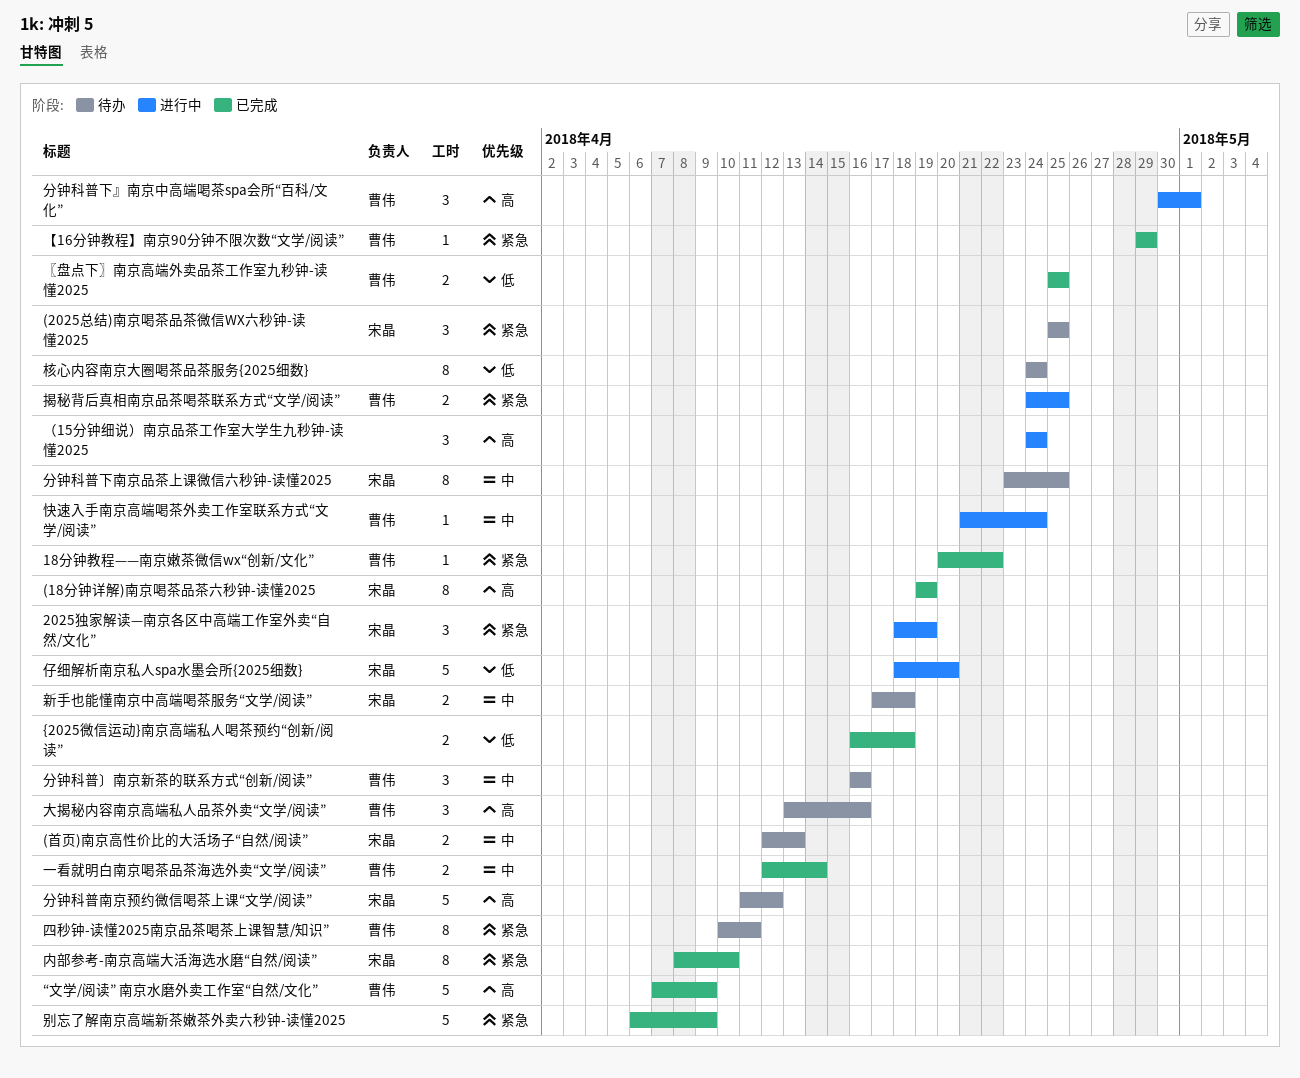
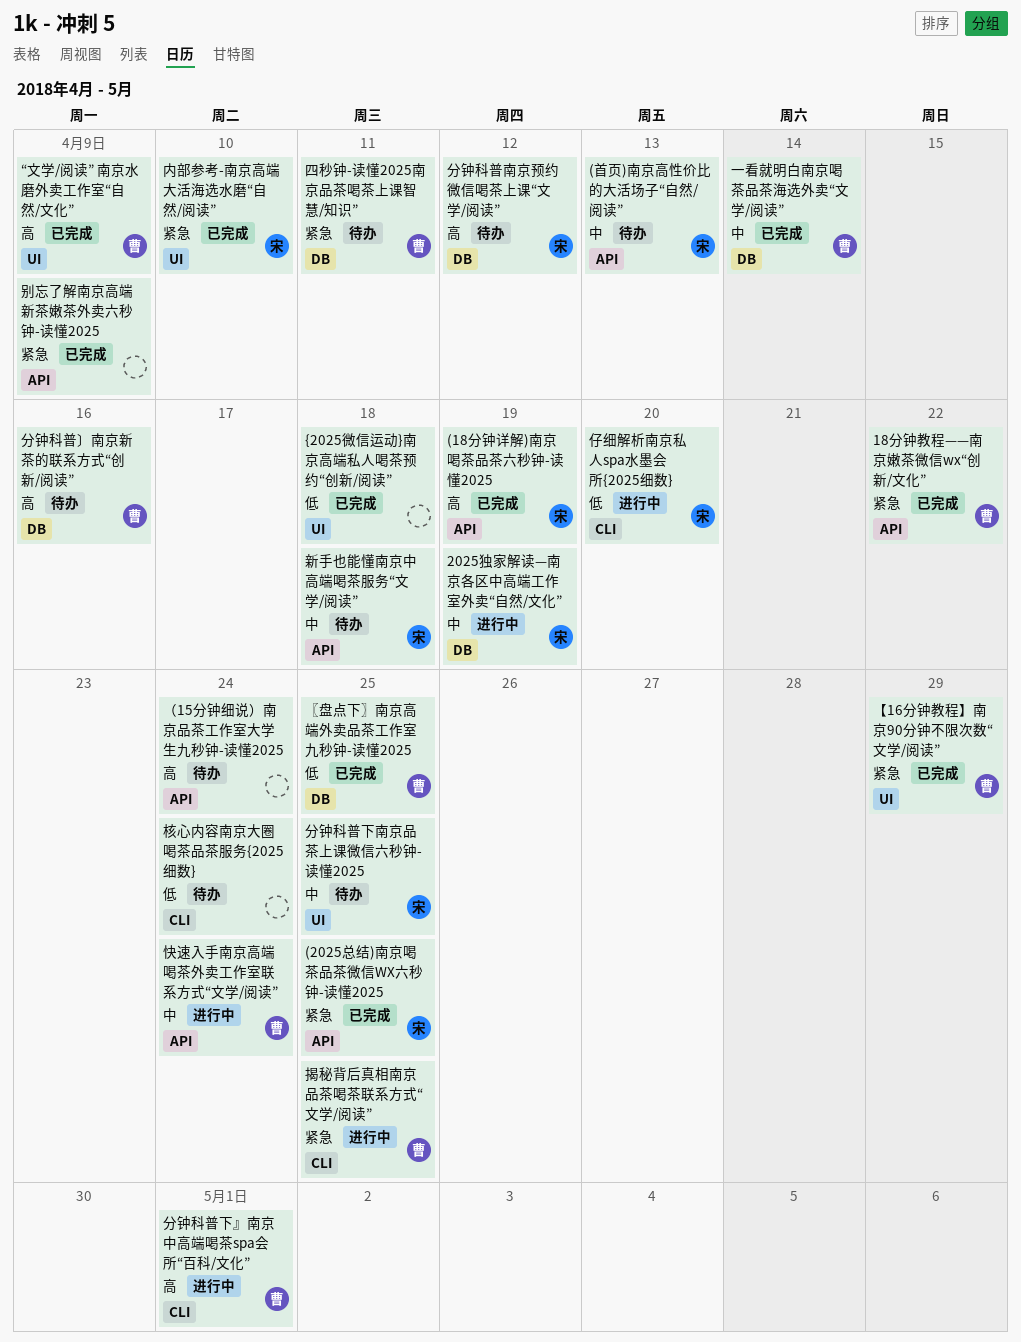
(2025总结)南京喝茶品茶微信WX六秒钟-读懂2025, status: 待办 -> 已完成
2025独家解读—南京各区中高端工作室外卖“自然/文化”, priority: 紧急 -> 中
分钟科普〕南京新茶的联系方式“创新/阅读”, priority: 中 -> 高
大揭秘内容南京高端私人品茶外卖“文学/阅读”: present -> none
（15分钟细说）南京品茶工作室大学生九秒钟-读懂2025, status: 进行中 -> 待办

